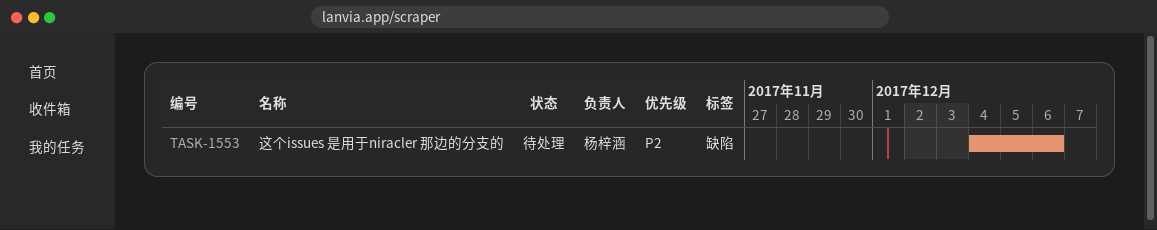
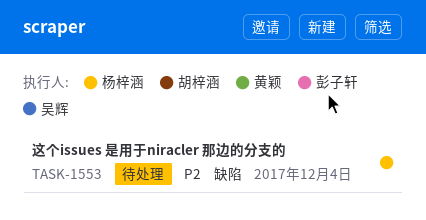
TASK-1553, due: Dec 6 -> Dec 4

